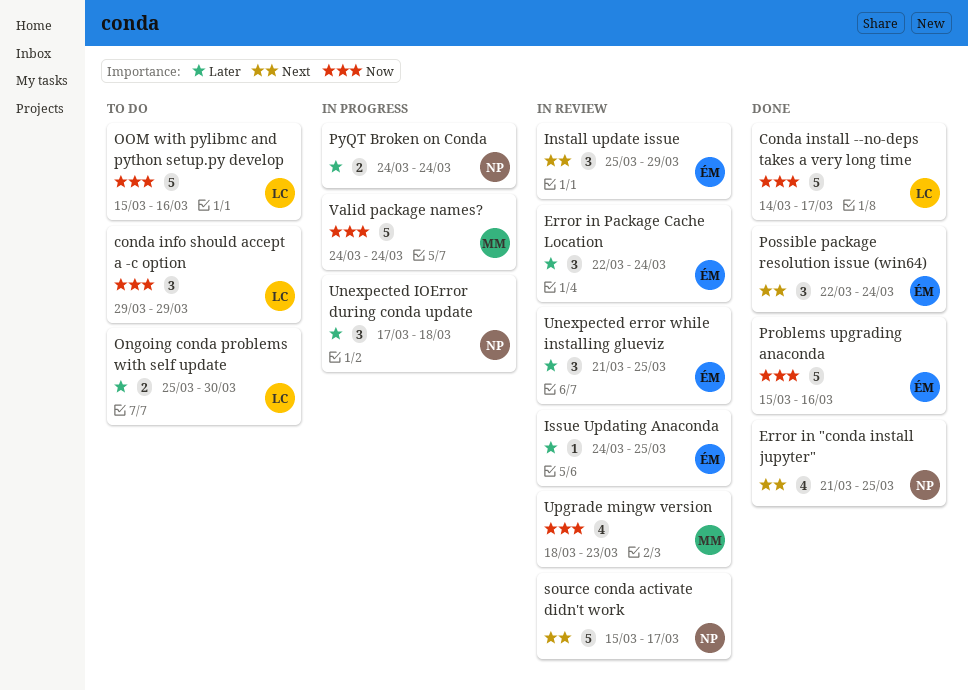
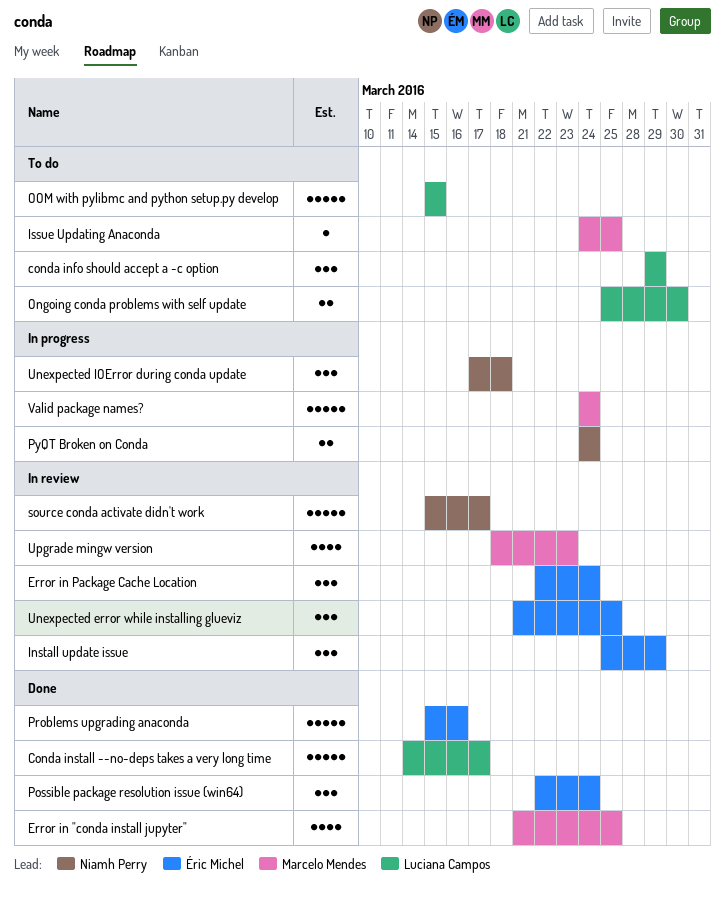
Error in "conda install jupyter", owner: Niamh Perry -> Marcelo Mendes
Issue Updating Anaconda, status: In review -> To do
Issue Updating Anaconda, owner: Éric Michel -> Marcelo Mendes
OOM with pylibmc and python setup.py develop, due: Mar 16 -> Mar 15

